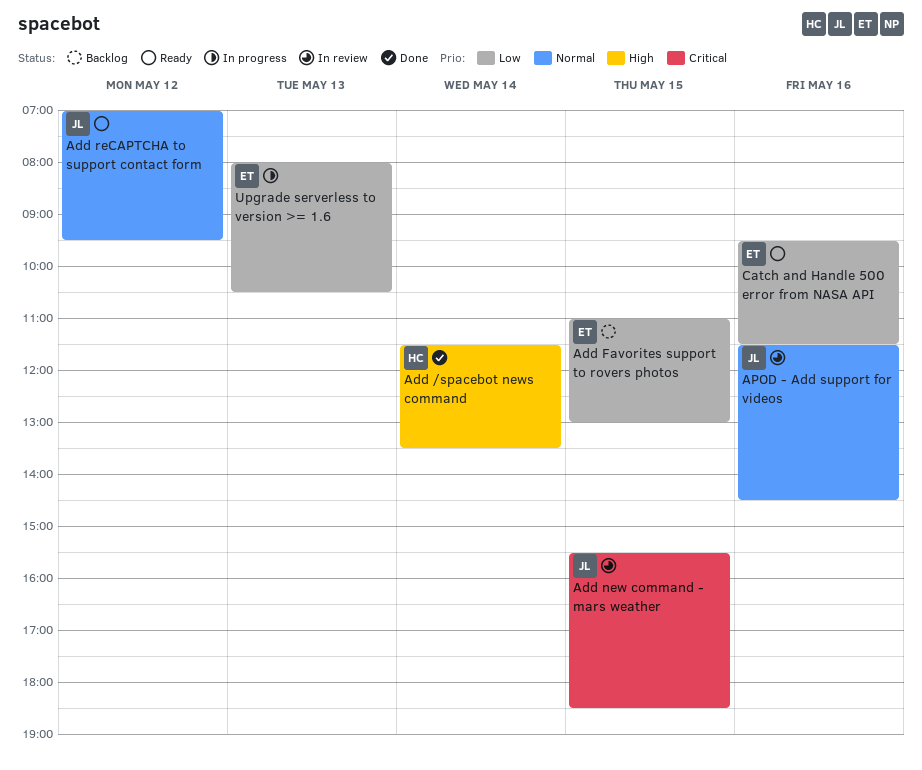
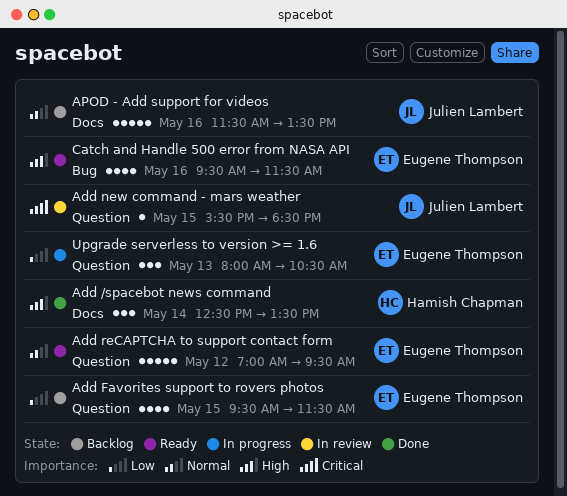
Add /spacebot news command, begins: 11:30 -> 12:30
Add Favorites support to rovers photos, begins: 11:00 -> 09:30
Add Favorites support to rovers photos, ends: 13:00 -> 11:30
Add reCAPTCHA to support contact form, owner: Julien Lambert -> Eugene Thompson
APOD - Add support for videos, status: In review -> Backlog
APOD - Add support for videos, ends: 14:30 -> 13:30
Catch and Handle 500 error from NASA API, priority: Low -> High

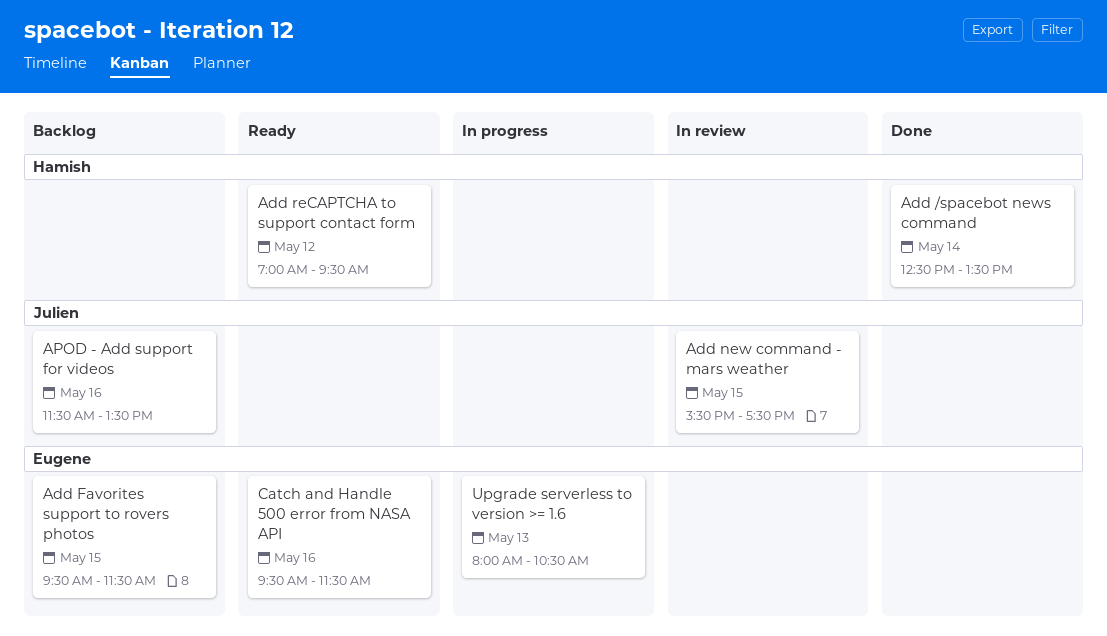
Add new command - mars weather, ends: 18:30 -> 17:30
Add reCAPTCHA to support contact form, owner: Eugene Thompson -> Hamish Chapman

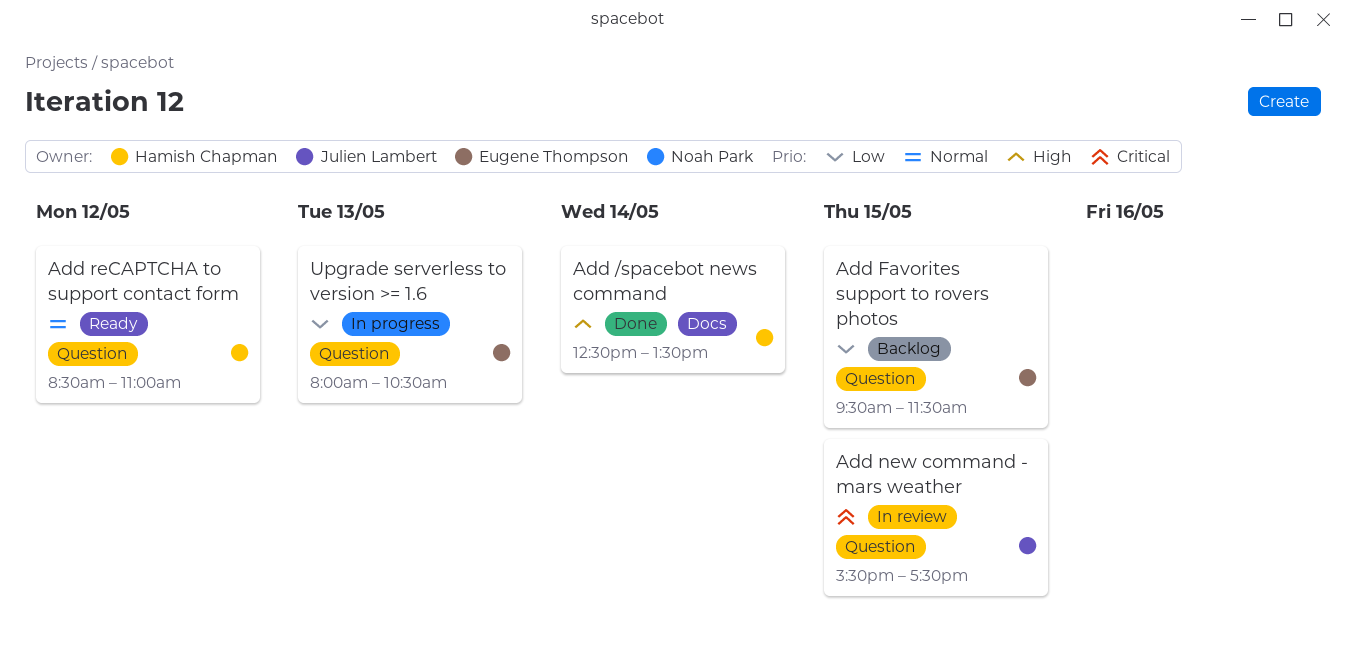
Add reCAPTCHA to support contact form, begins: 07:00 -> 08:30
Add reCAPTCHA to support contact form, ends: 09:30 -> 11:00
APOD - Add support for videos: present -> none
Catch and Handle 500 error from NASA API: present -> none

